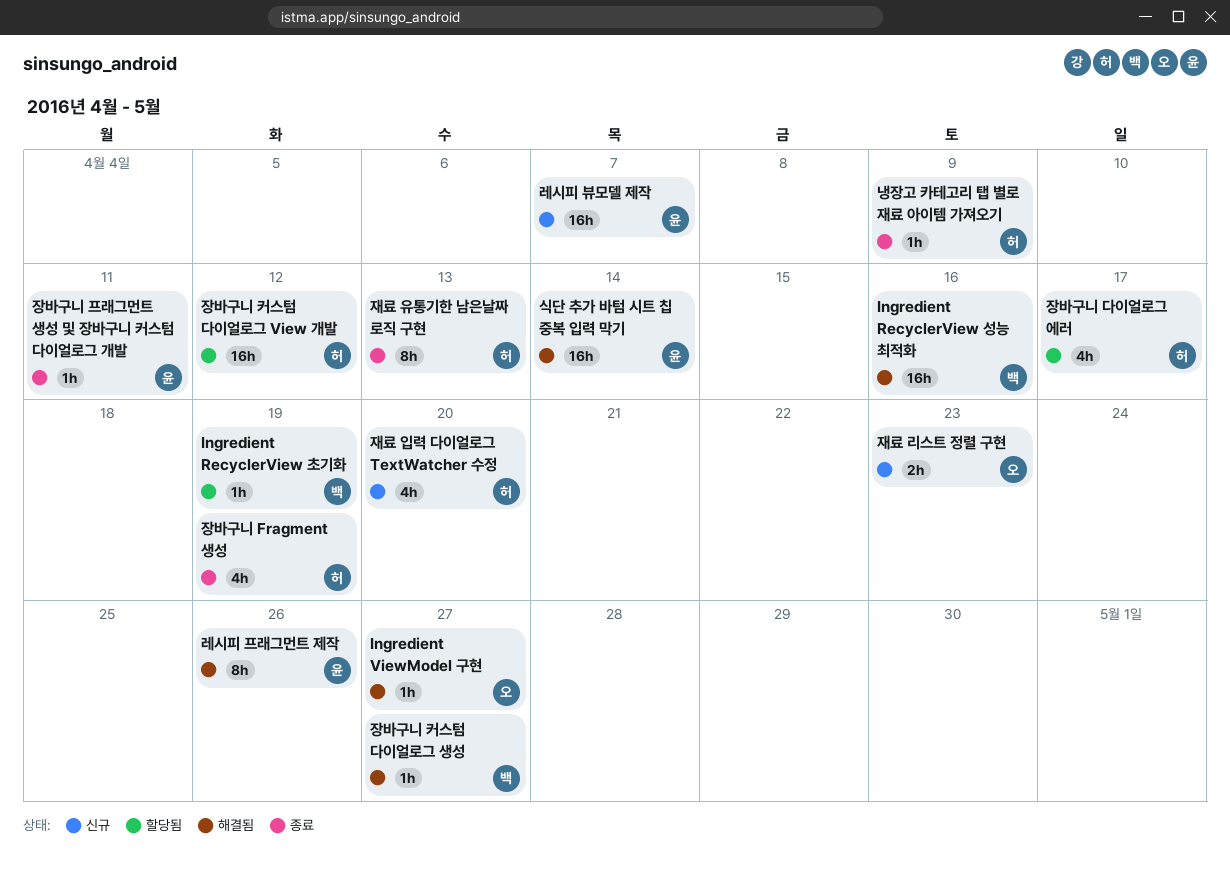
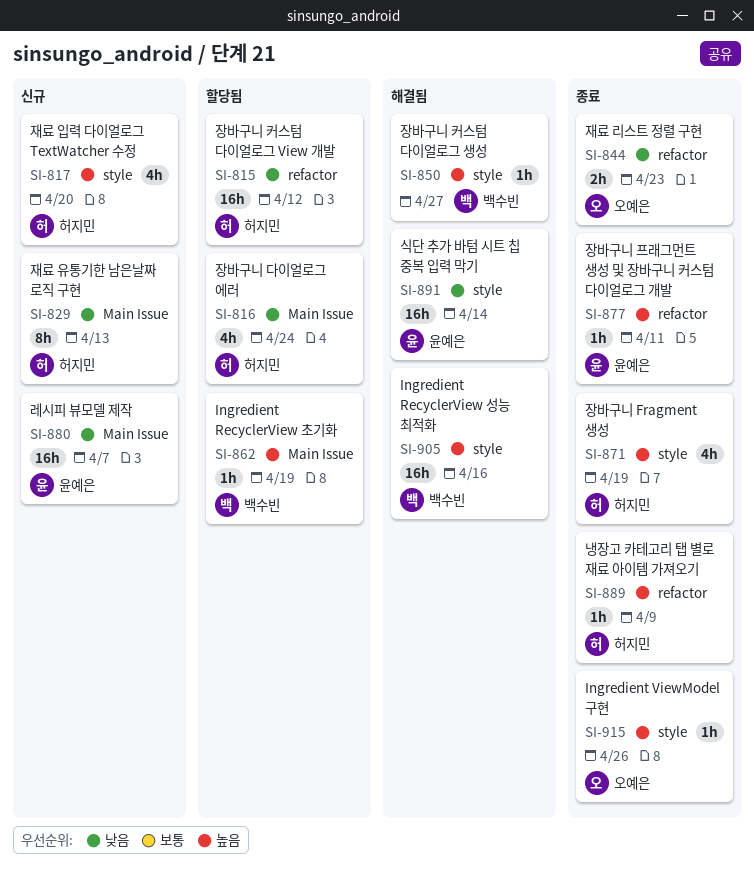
Ingredient ViewModel 구현, status: 해결됨 -> 종료
Ingredient ViewModel 구현, due: Apr 27 -> Apr 26
레시피 프래그먼트 제작: present -> none
장바구니 다이얼로그 에러, due: Apr 17 -> Apr 24
재료 리스트 정렬 구현, status: 신규 -> 종료
재료 유통기한 남은날짜 로직 구현, status: 종료 -> 신규

